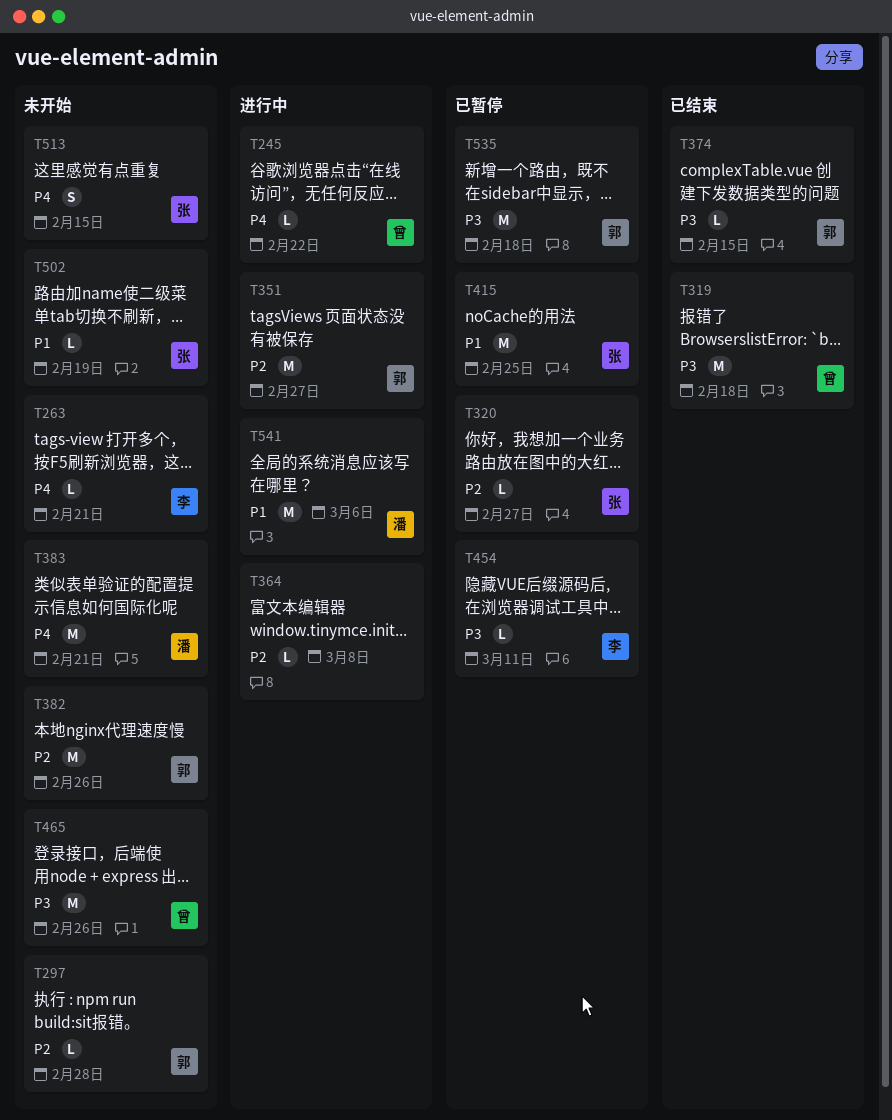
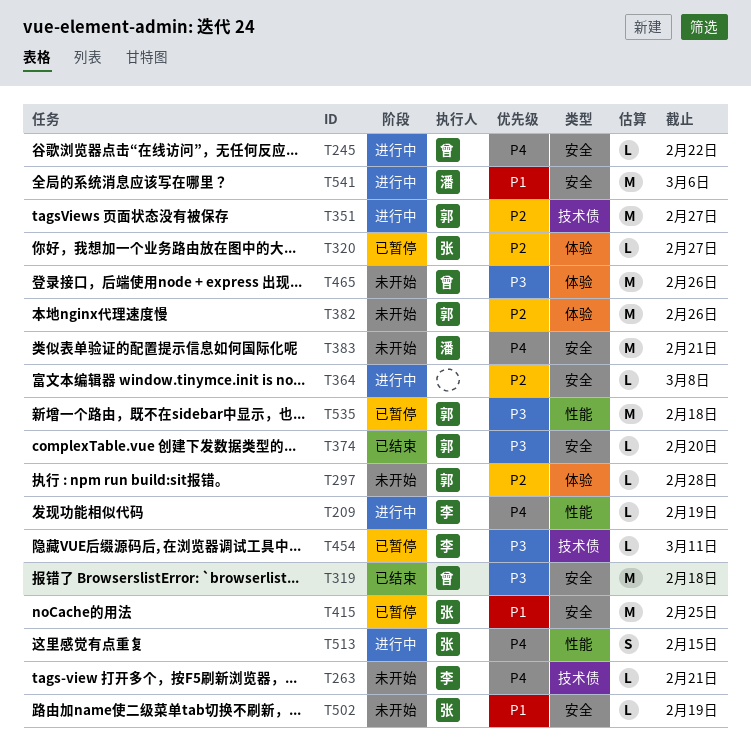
T209: none -> present
T374, due: Feb 15 -> Feb 20
T513, status: 未开始 -> 进行中

